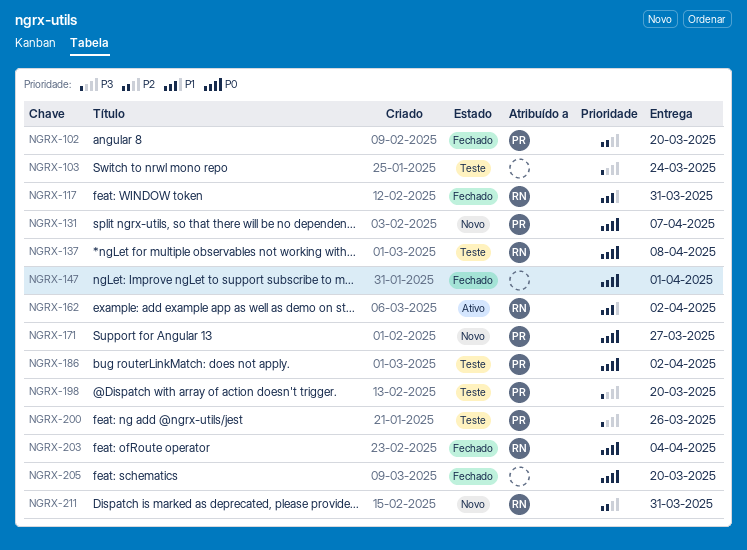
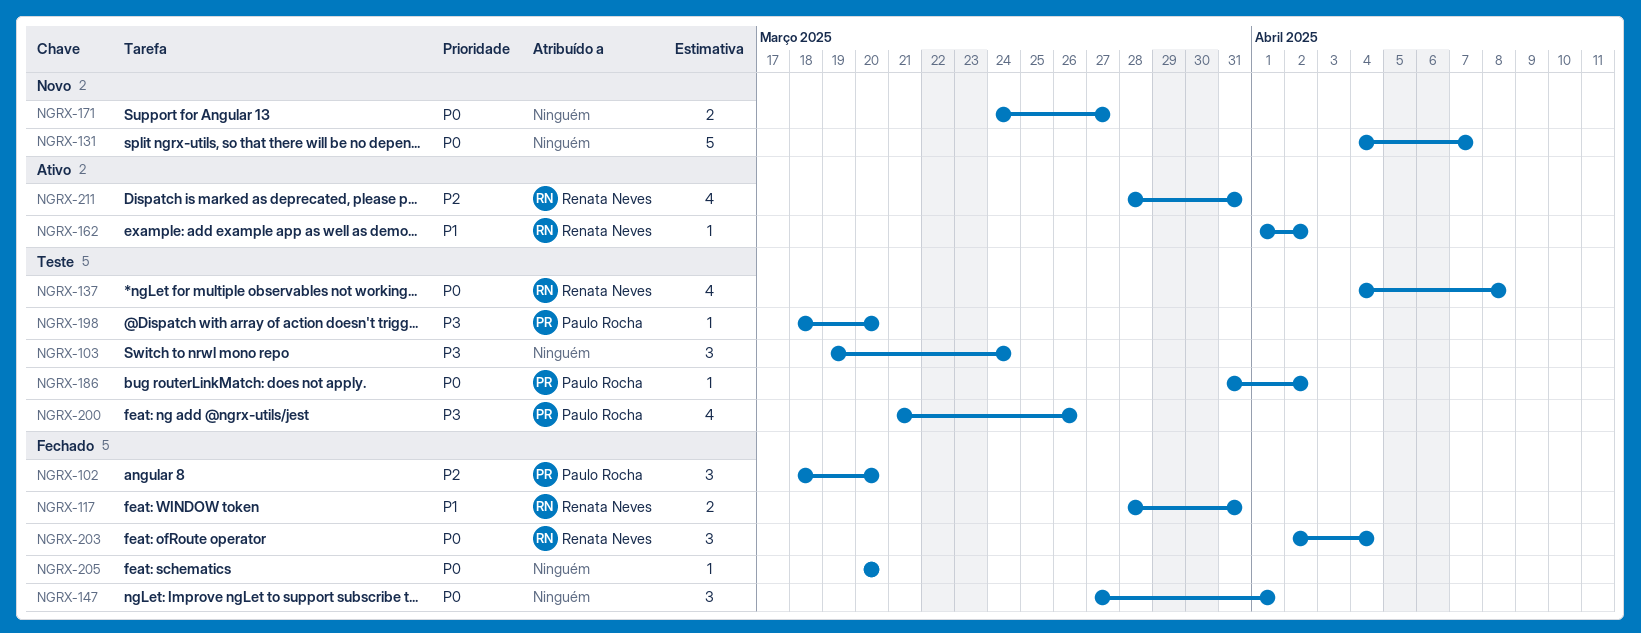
NGRX-131, owner: Paulo Rocha -> none
NGRX-171, owner: Paulo Rocha -> none
NGRX-211, status: Novo -> Ativo

